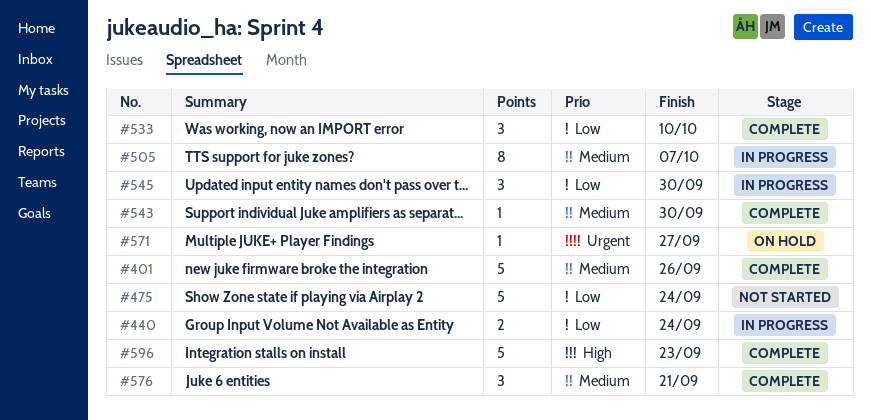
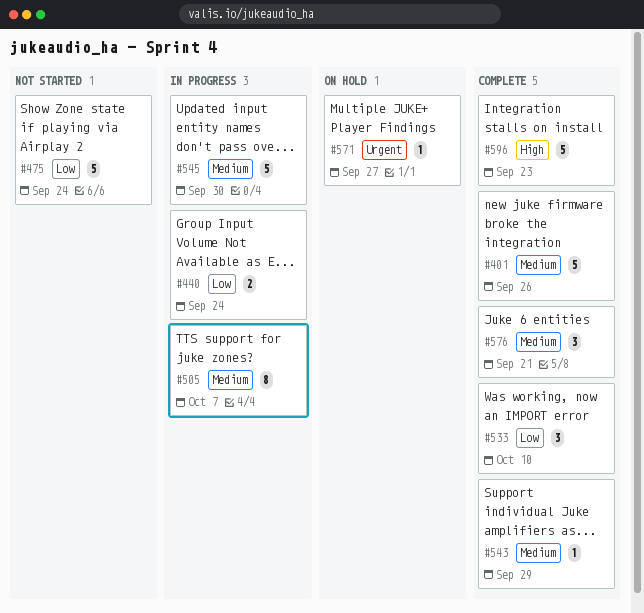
#543, due: Sep 30 -> Sep 29
#545, priority: Low -> Medium
#545, estimate: 3 -> 5

